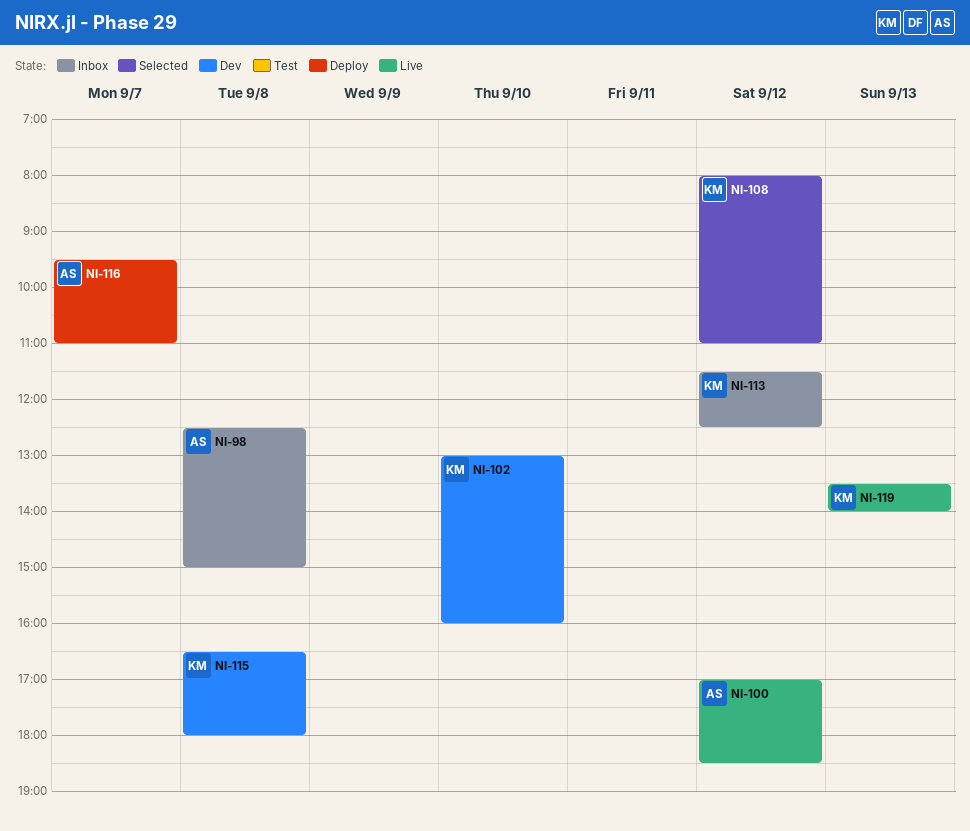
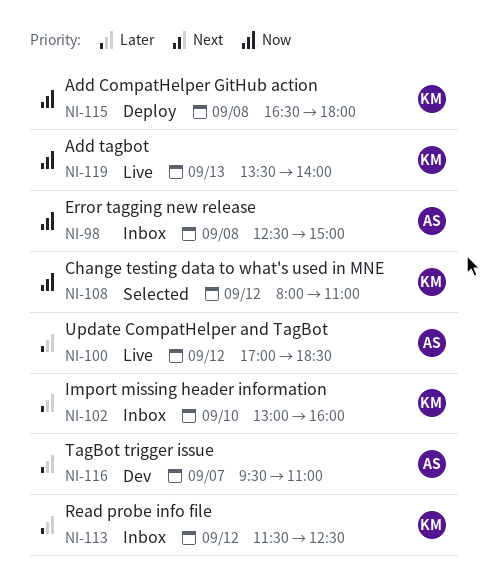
NI-102, status: Dev -> Inbox
NI-115, status: Dev -> Deploy
NI-116, status: Deploy -> Dev

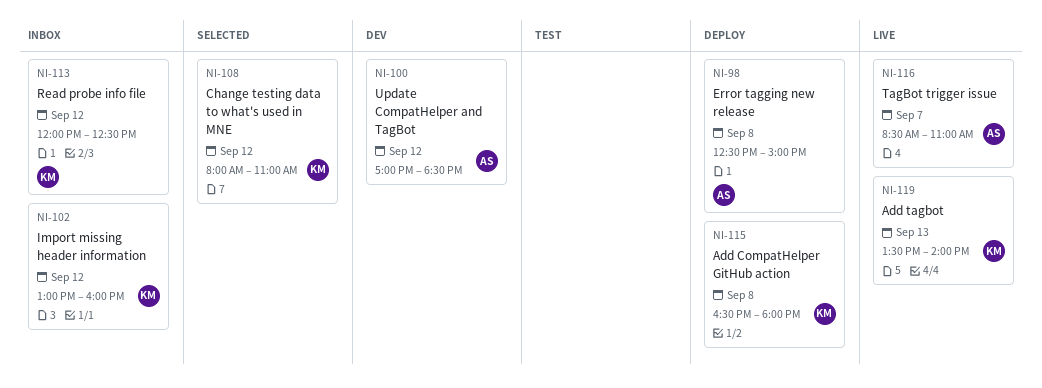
NI-98, status: Inbox -> Deploy
NI-100, status: Live -> Dev
NI-102, day: Sep 10 -> Sep 12
NI-113, begins: 11:30 -> 12:00
NI-116, status: Dev -> Live
NI-116, begins: 09:30 -> 08:30

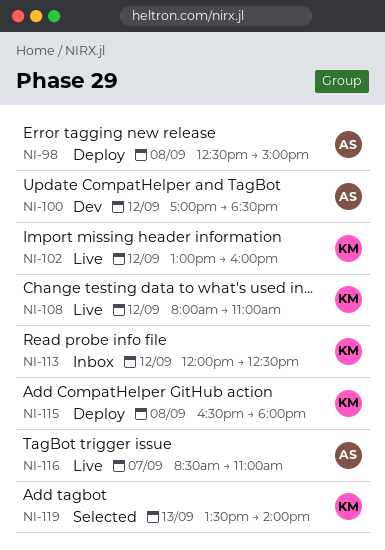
NI-102, status: Inbox -> Live
NI-108, status: Selected -> Live
NI-119, status: Live -> Selected

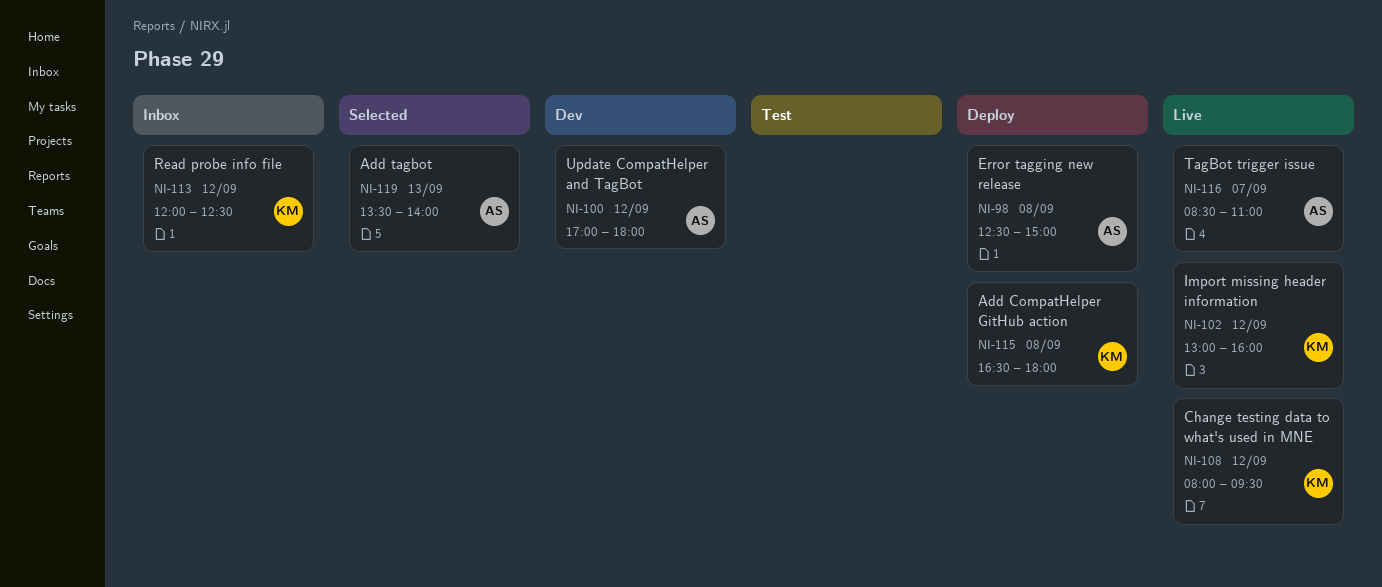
NI-100, ends: 18:30 -> 18:00
NI-108, ends: 11:00 -> 09:30
NI-119, owner: KM -> AS

